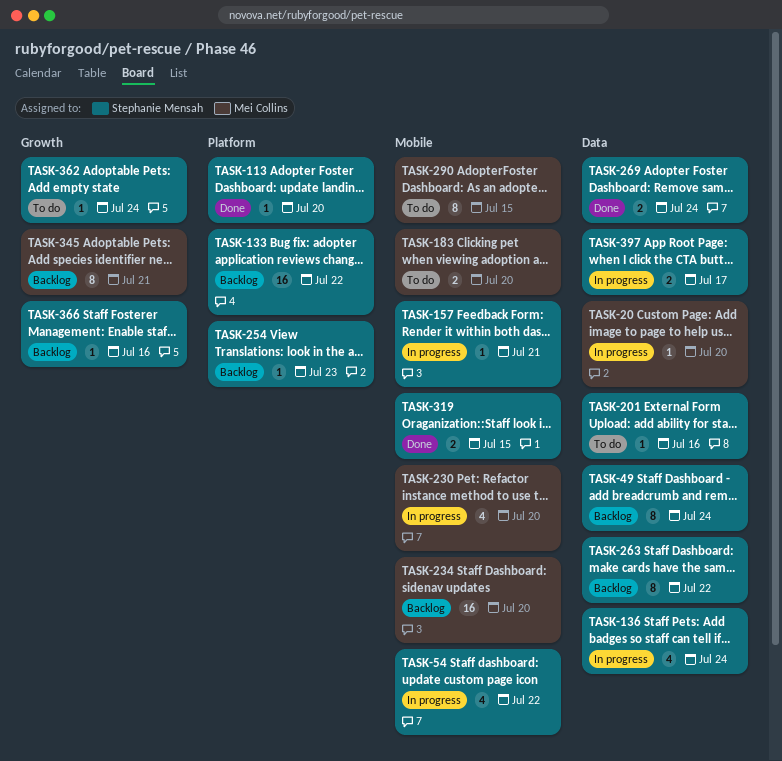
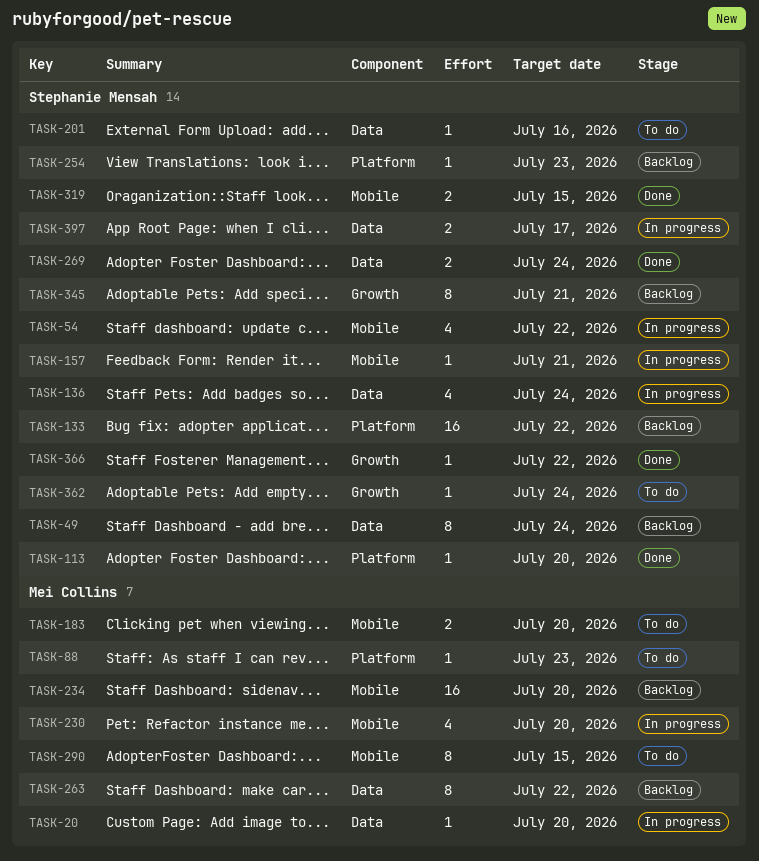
TASK-88: none -> present
TASK-263, owner: Stephanie Mensah -> Mei Collins
TASK-345, owner: Mei Collins -> Stephanie Mensah
TASK-366, status: Backlog -> Done
TASK-366, due: Jul 16 -> Jul 22

